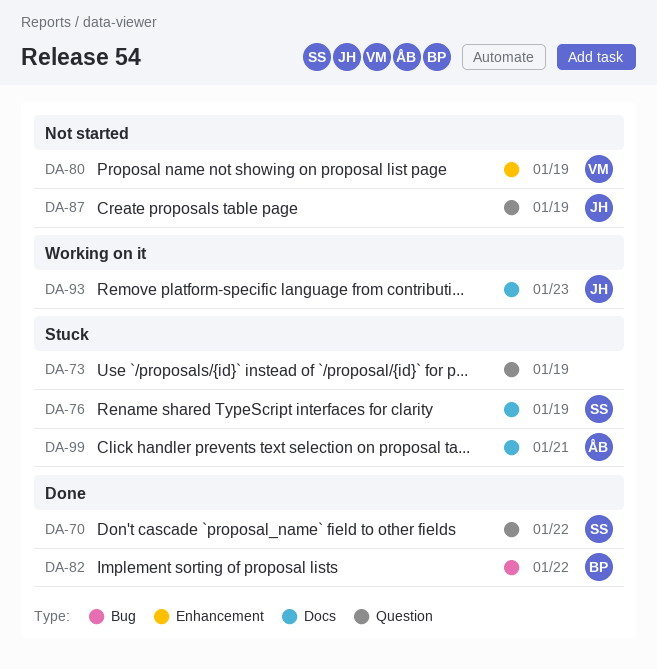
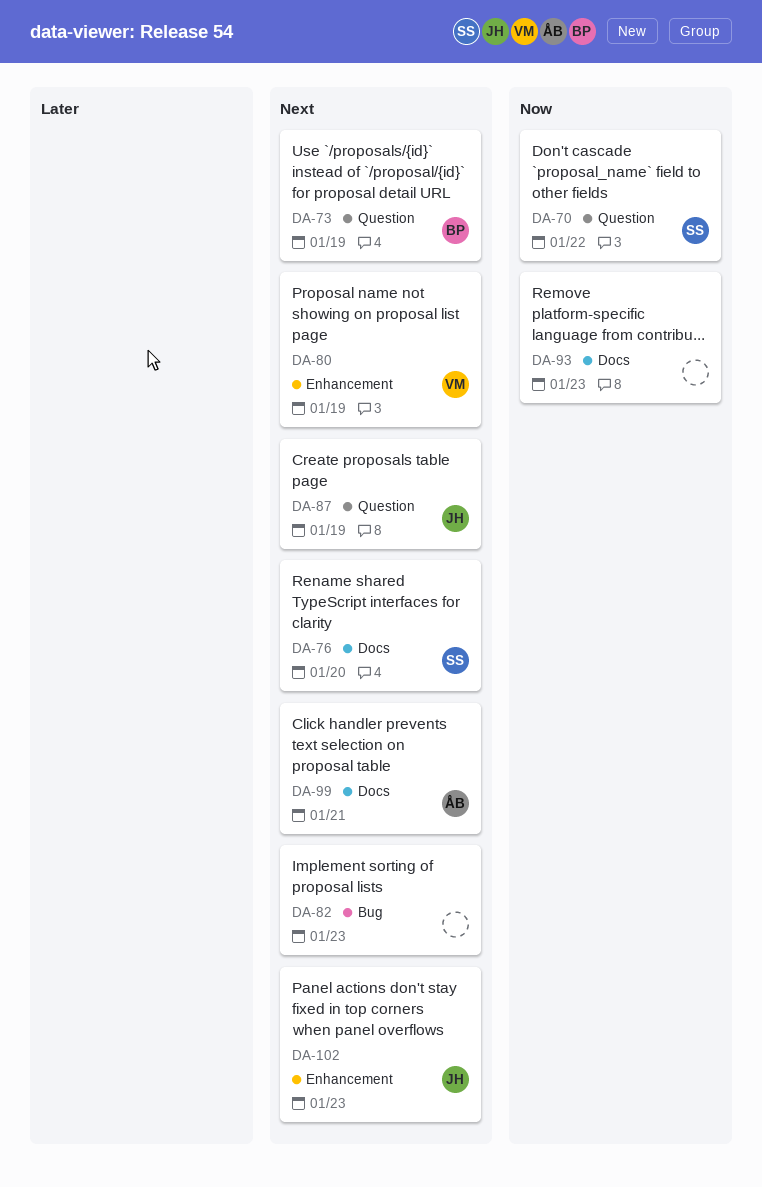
DA-73, owner: none -> BP
DA-76, due: Jan 19 -> Jan 20
DA-82, owner: BP -> none
DA-82, due: Jan 22 -> Jan 23
DA-93, owner: JH -> none
DA-102: none -> present

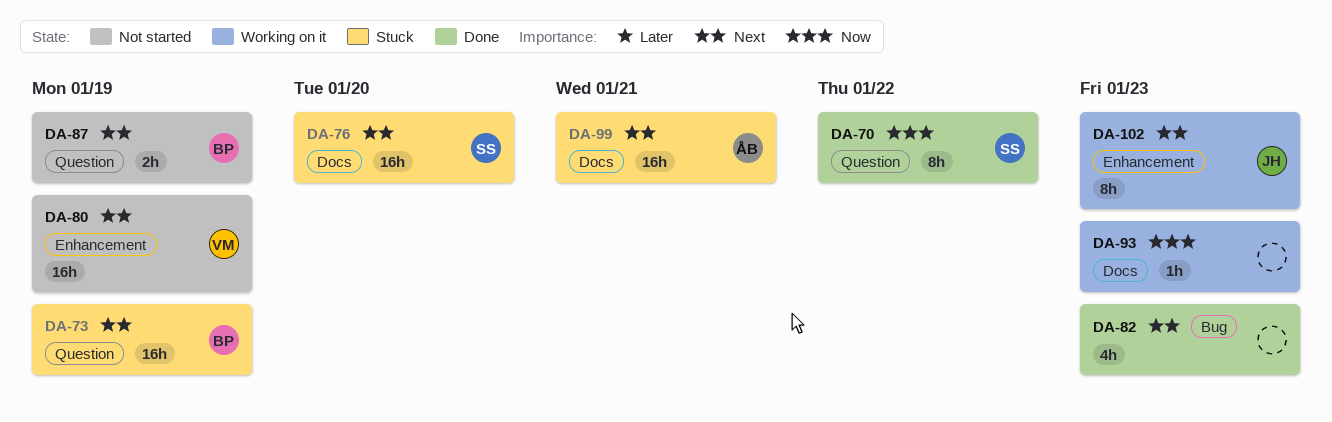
DA-87, owner: JH -> BP

